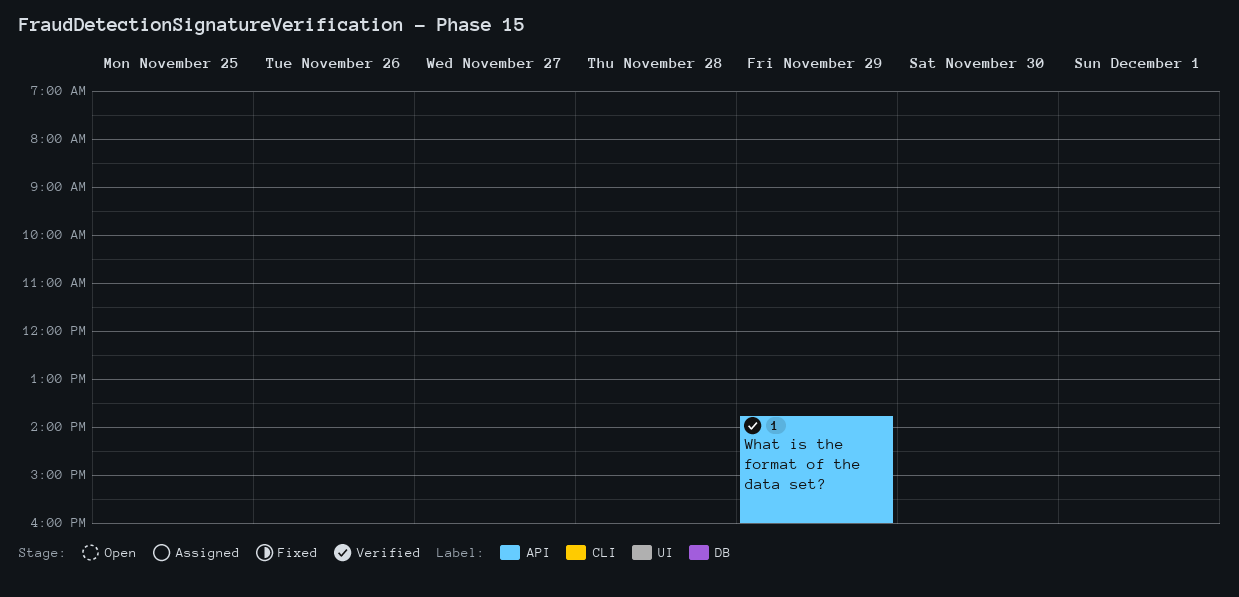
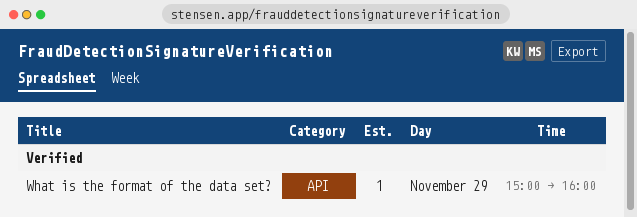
What is the format of the data set?, begins: 13:45 -> 15:00

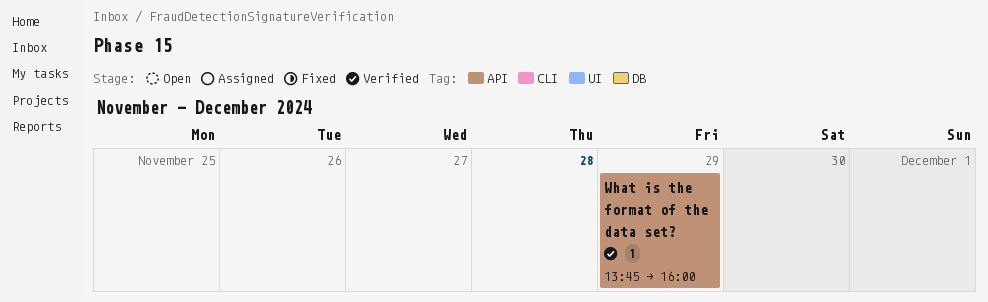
What is the format of the data set?, begins: 15:00 -> 13:45

